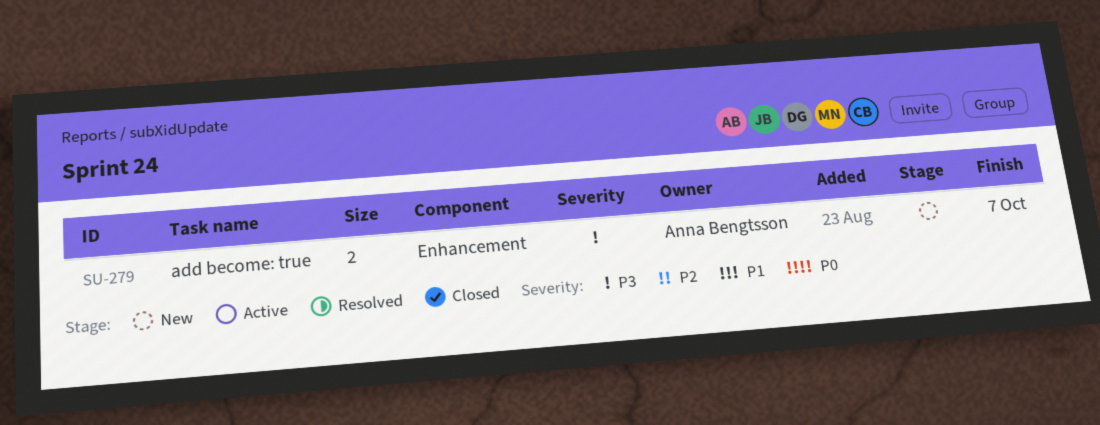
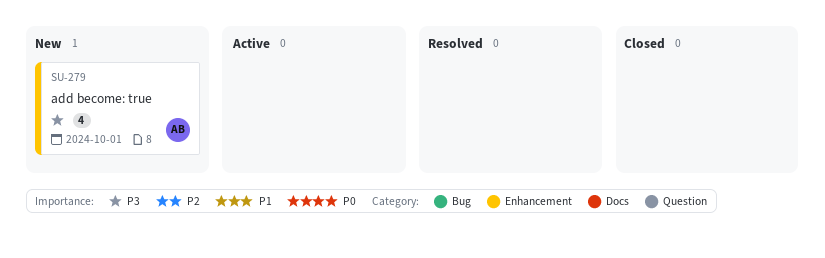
SU-279, estimate: 2 -> 4
SU-279, due: Oct 7 -> Oct 1

